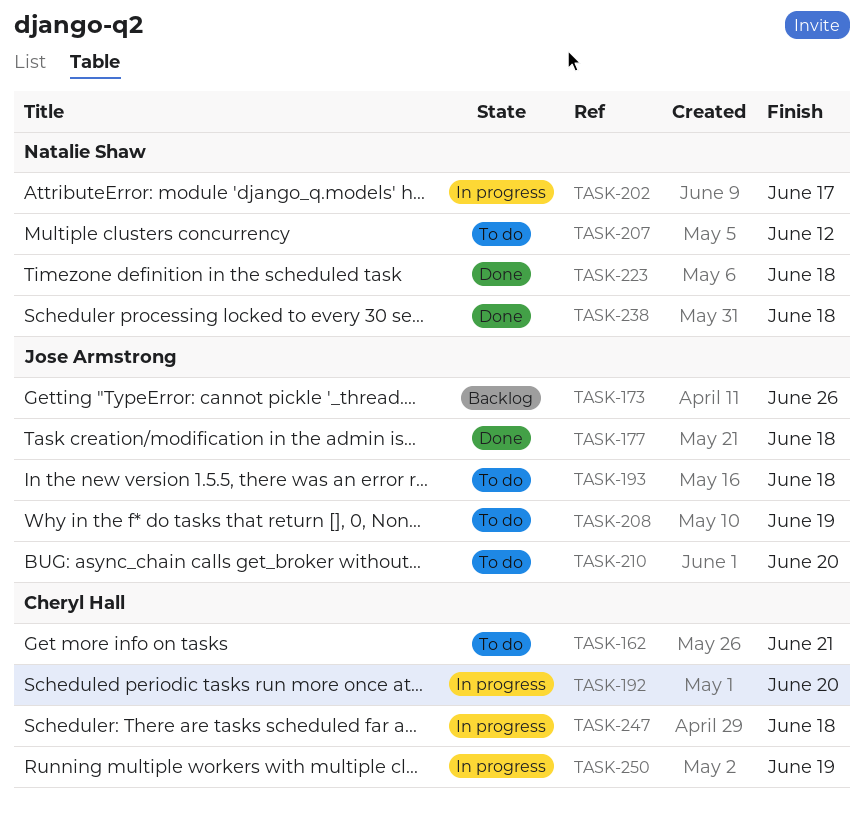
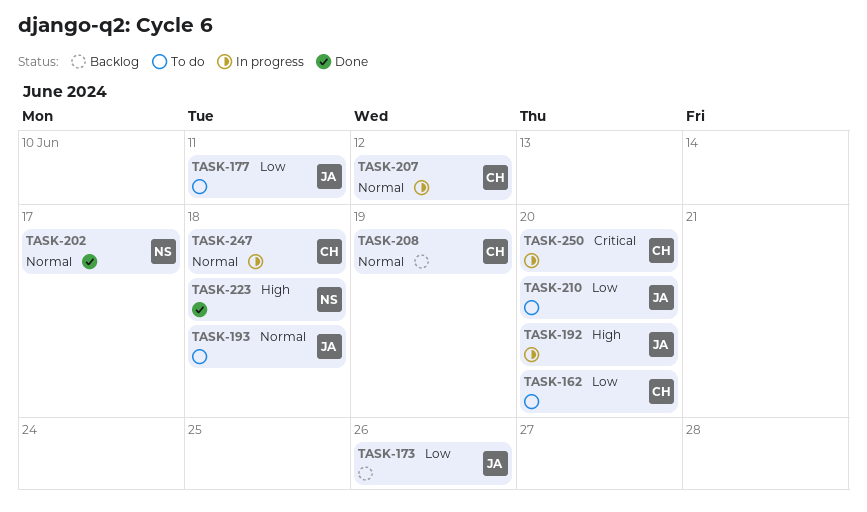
TASK-162, due: Jun 21 -> Jun 20
TASK-177, status: Done -> To do
TASK-177, due: Jun 18 -> Jun 11
TASK-192, owner: Cheryl Hall -> Jose Armstrong
TASK-202, status: In progress -> Done
TASK-207, status: To do -> In progress
TASK-207, owner: Natalie Shaw -> Cheryl Hall
TASK-208, status: To do -> Backlog
TASK-208, owner: Jose Armstrong -> Cheryl Hall
TASK-238: present -> none
TASK-250, due: Jun 19 -> Jun 20

